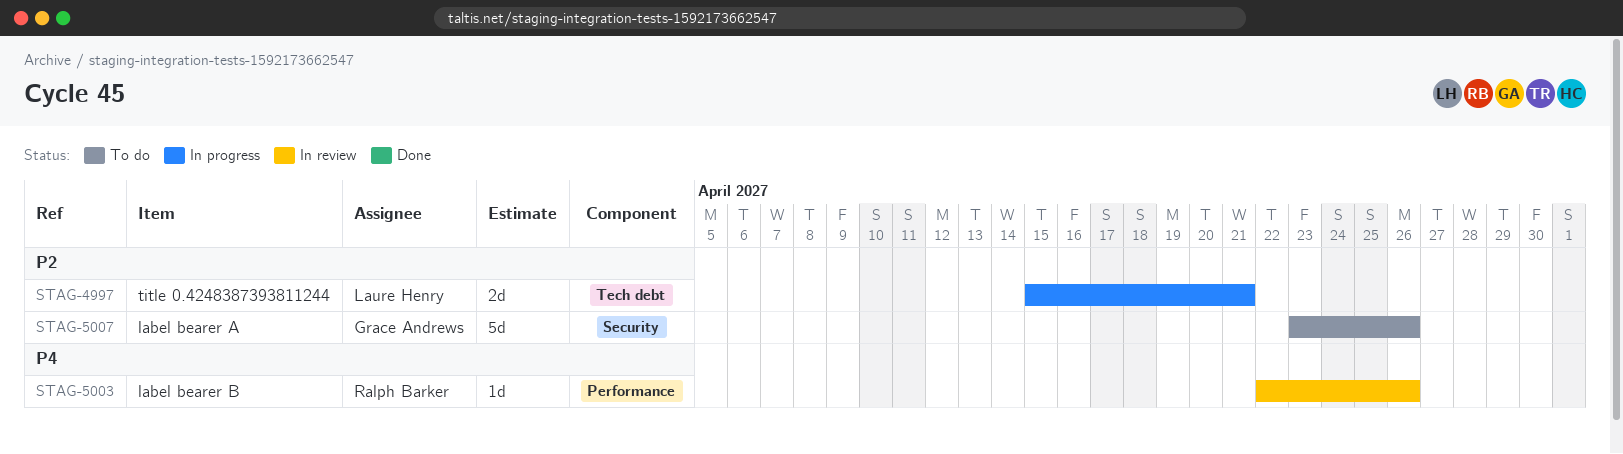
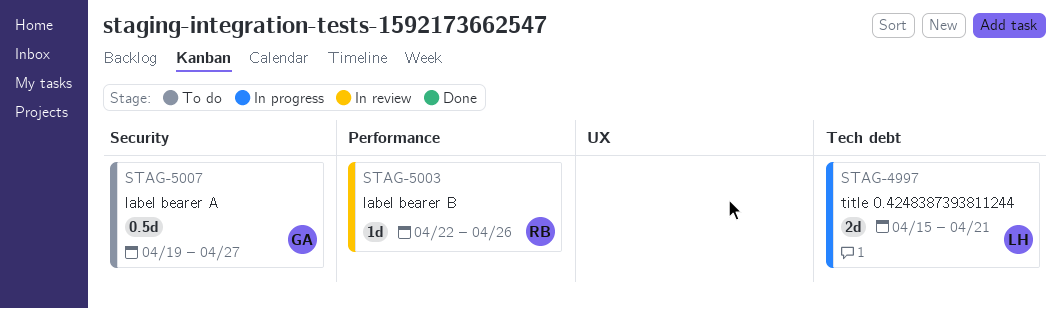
STAG-5007, estimate: 5d -> 0.5d
STAG-5007, start: Apr 23 -> Apr 19
STAG-5007, due: Apr 26 -> Apr 27

